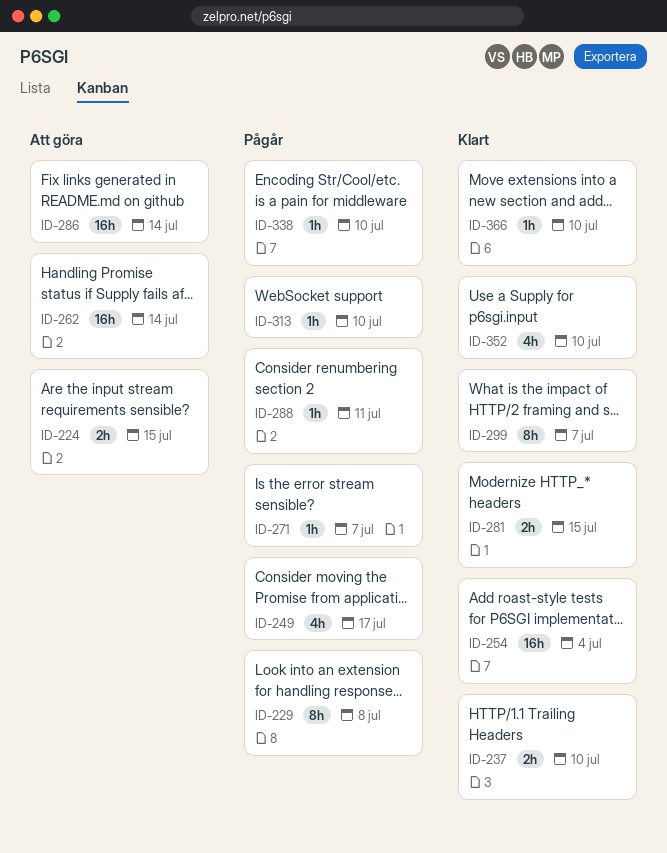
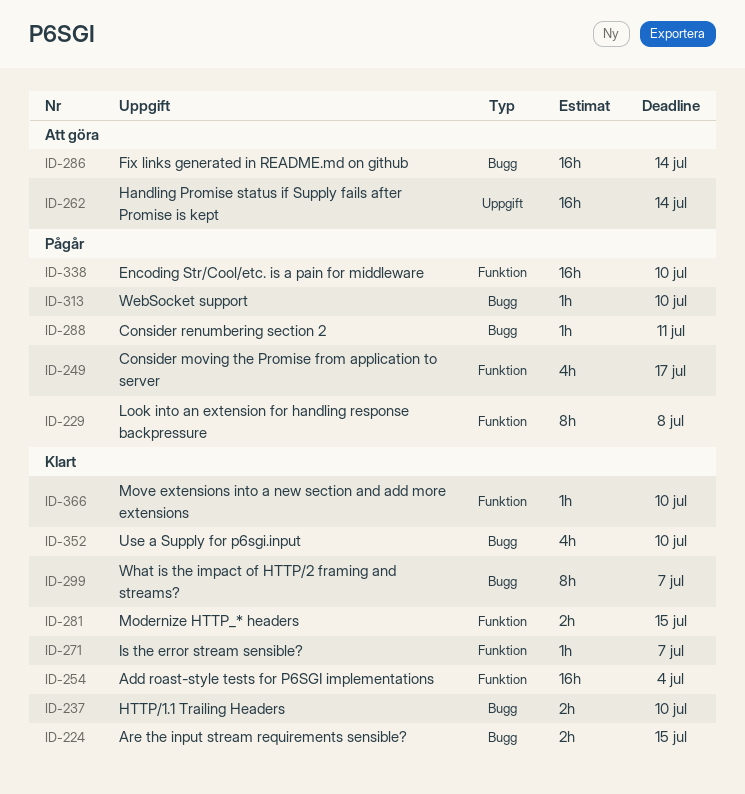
ID-224, status: Att göra -> Klart
ID-271, status: Pågår -> Klart
ID-338, estimate: 1h -> 16h

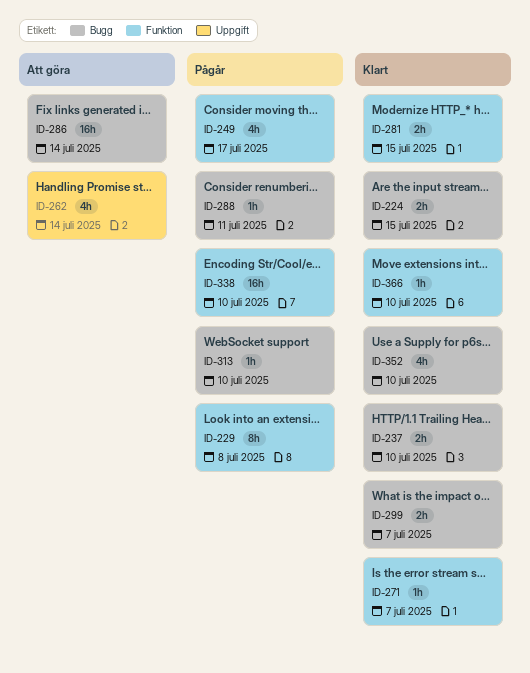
ID-254: present -> none
ID-262, estimate: 16h -> 4h
ID-299, estimate: 8h -> 2h

